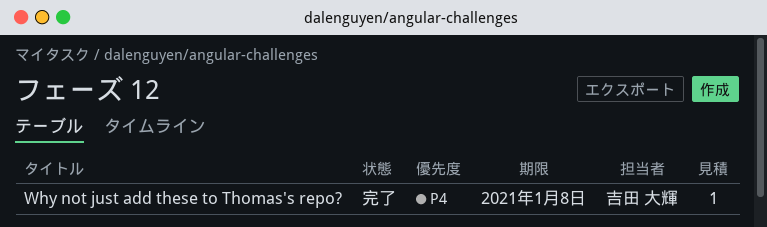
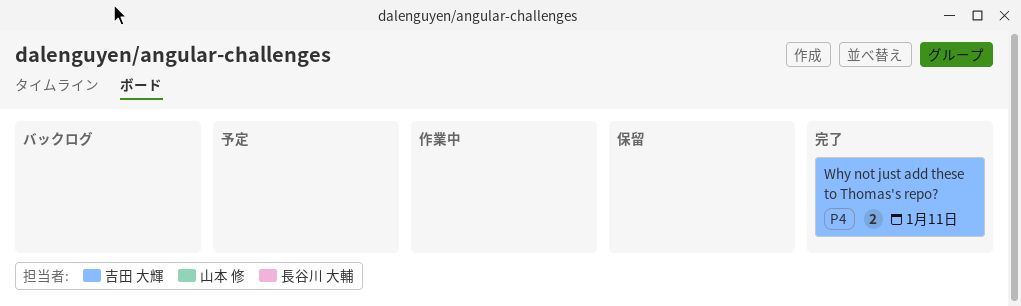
Why not just add these to Thomas's repo?, estimate: 1 -> 2
Why not just add these to Thomas's repo?, due: Jan 8 -> Jan 11

